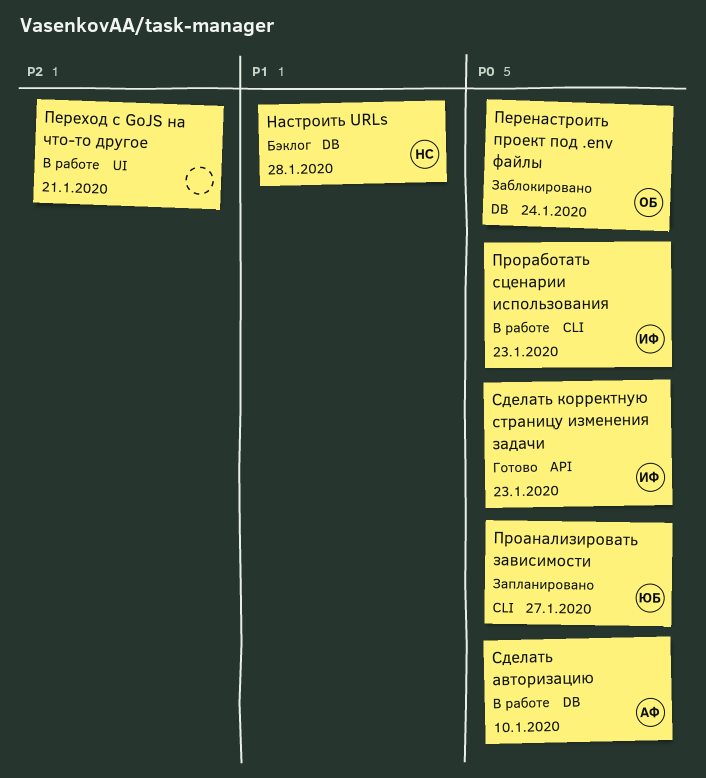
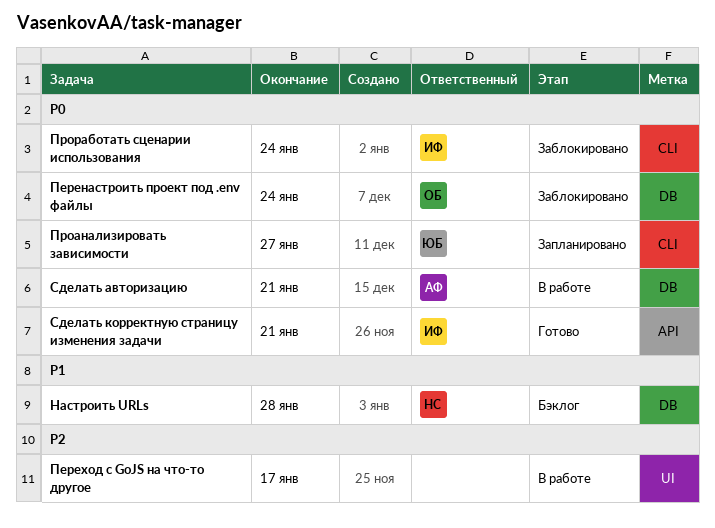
Переход с GoJS на что-то другое, due: Jan 21 -> Jan 17
Проработать сценарии использования, status: В работе -> Заблокировано
Проработать сценарии использования, due: Jan 23 -> Jan 24
Сделать авторизацию, due: Jan 10 -> Jan 21
Сделать корректную страницу изменения задачи, due: Jan 23 -> Jan 21

